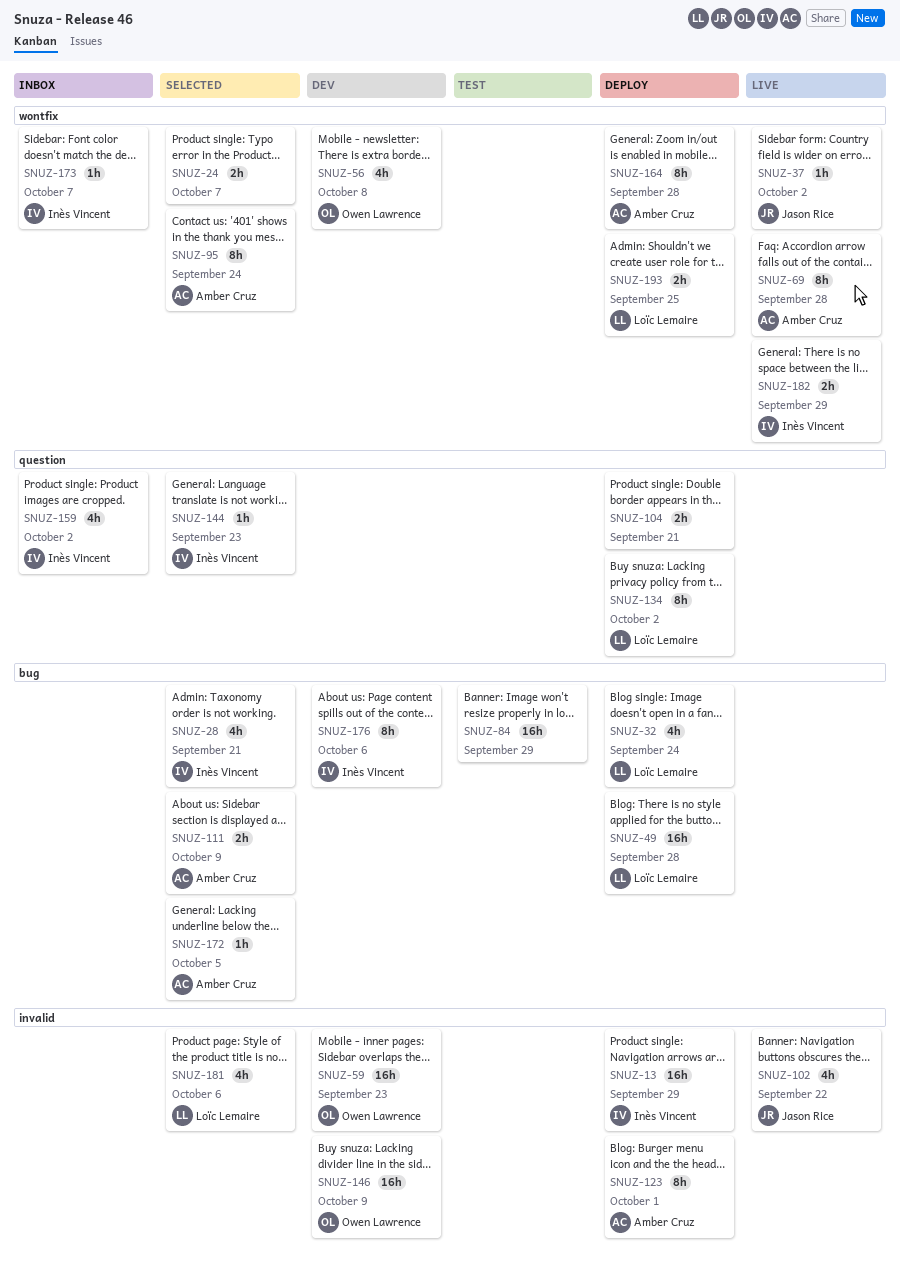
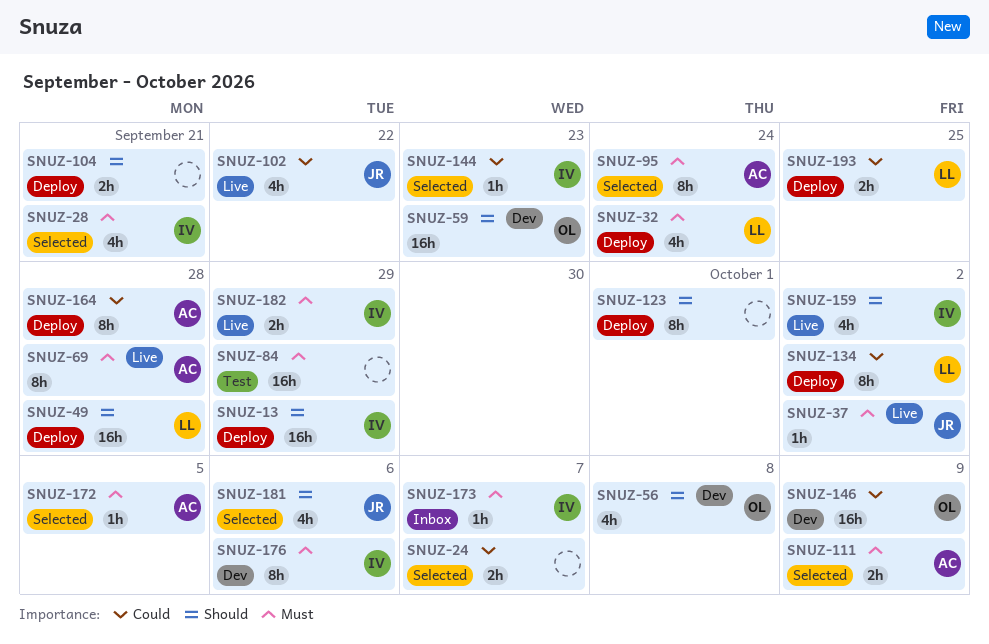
SNUZ-123, owner: Amber Cruz -> none
SNUZ-159, status: Inbox -> Live
SNUZ-181, owner: Loïc Lemaire -> Jason Rice

